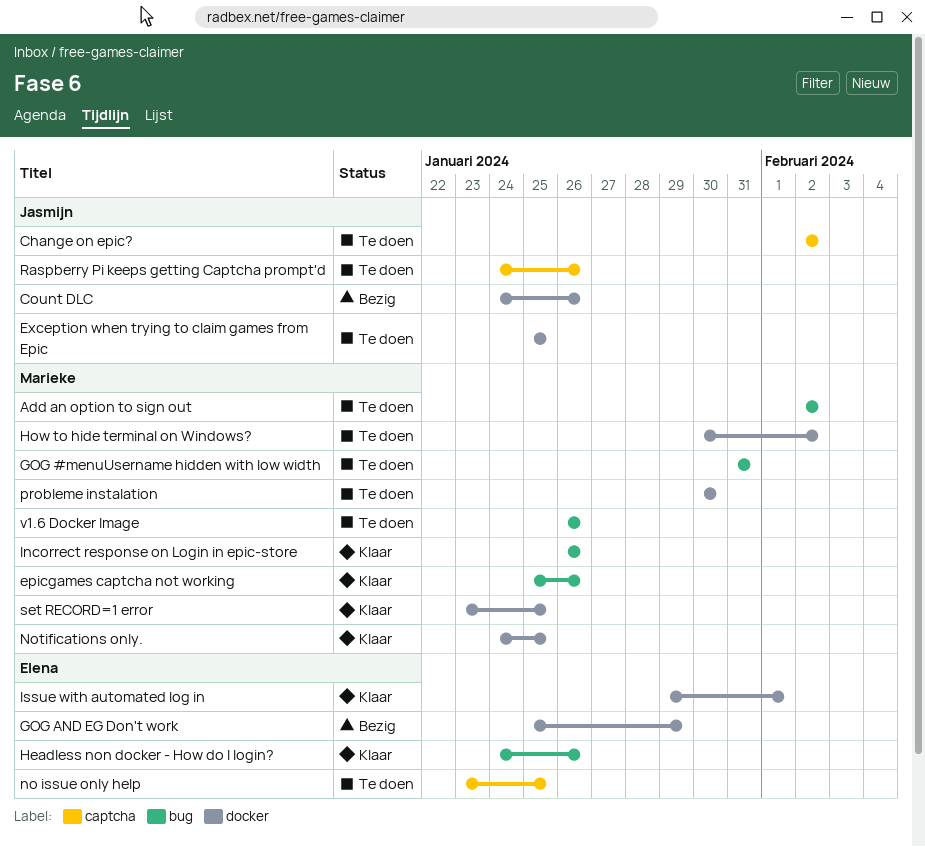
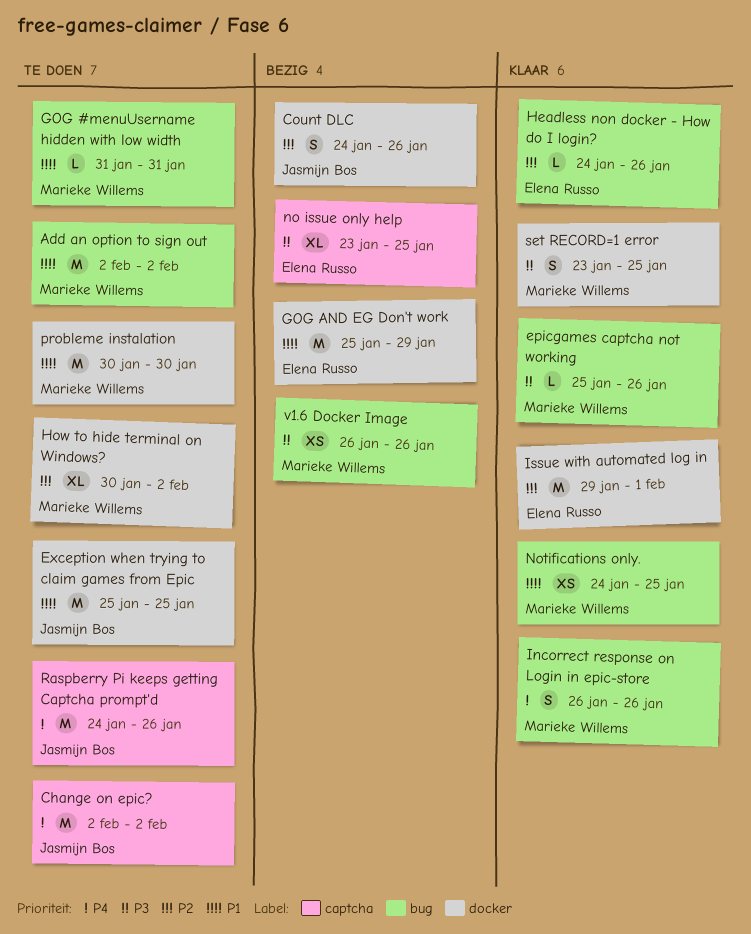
no issue only help, status: Te doen -> Bezig
Notifications only., label: docker -> bug
v1.6 Docker Image, status: Te doen -> Bezig

